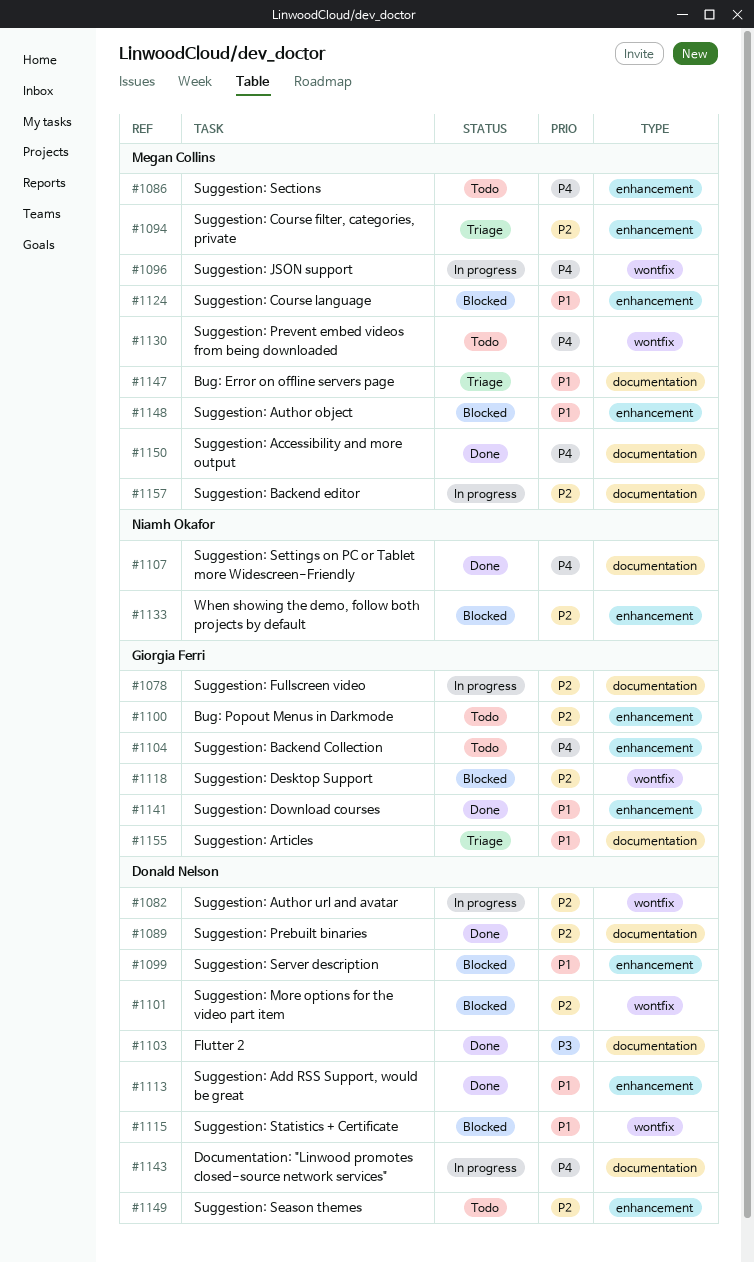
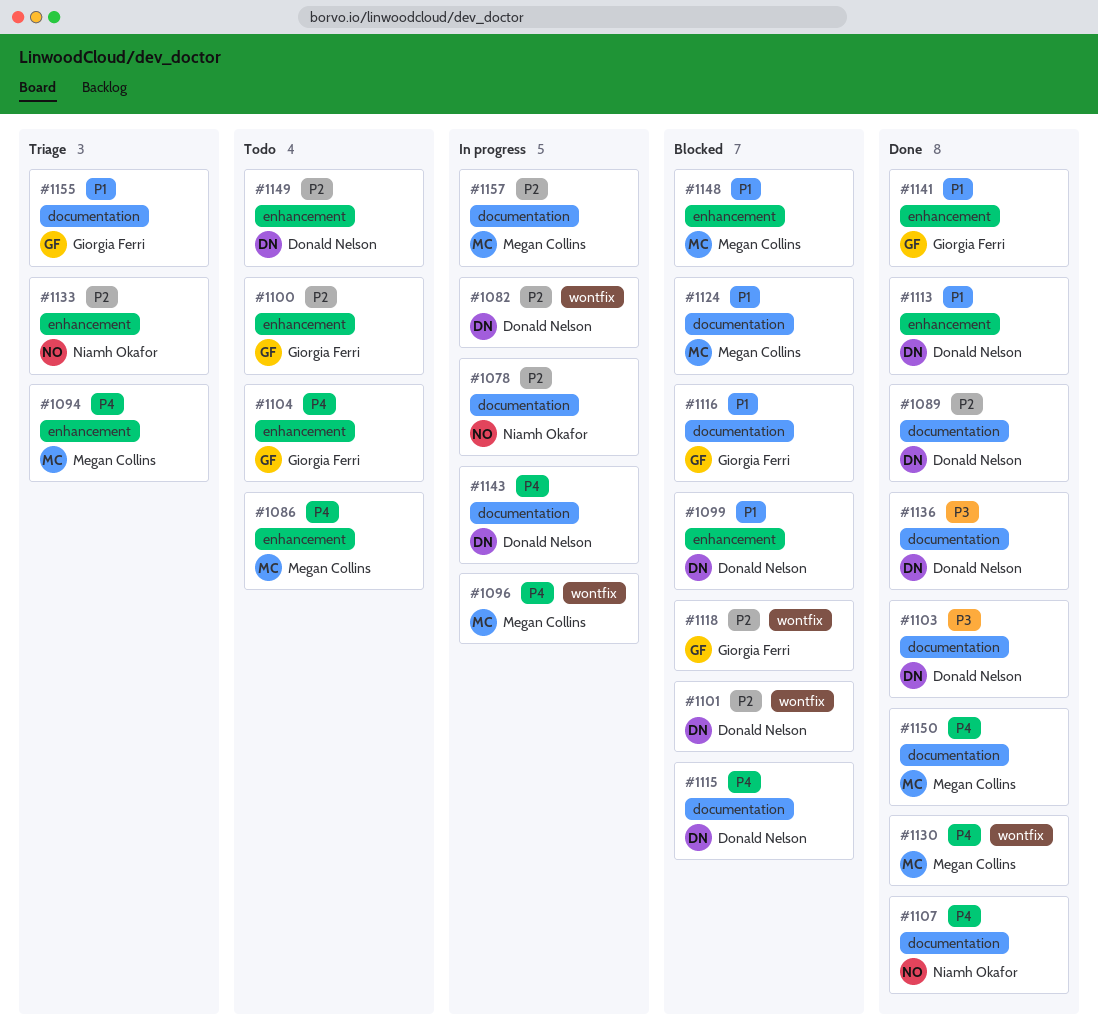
#1078, owner: Giorgia Ferri -> Niamh Okafor
#1094, priority: P2 -> P4
#1115, priority: P1 -> P4
#1115, label: wontfix -> documentation
#1116: none -> present
#1124, label: enhancement -> documentation
#1130, status: Todo -> Done
#1133, status: Blocked -> Triage
#1136: none -> present
#1147: present -> none

